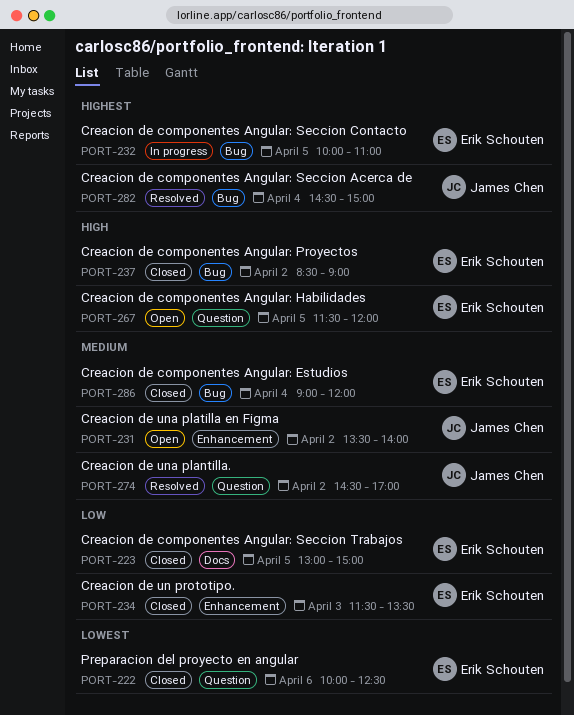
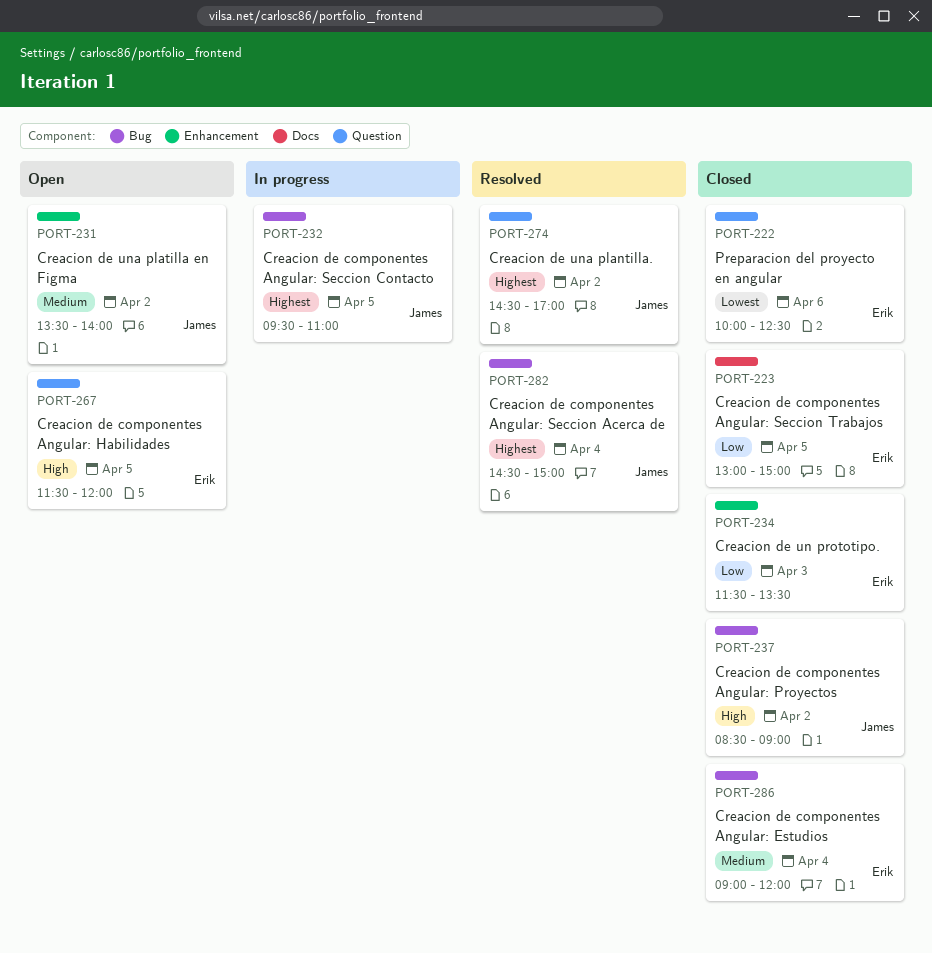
PORT-232, owner: Erik Schouten -> James Chen
PORT-232, begins: 10:00 -> 09:30
PORT-237, owner: Erik Schouten -> James Chen
PORT-274, priority: Medium -> Highest

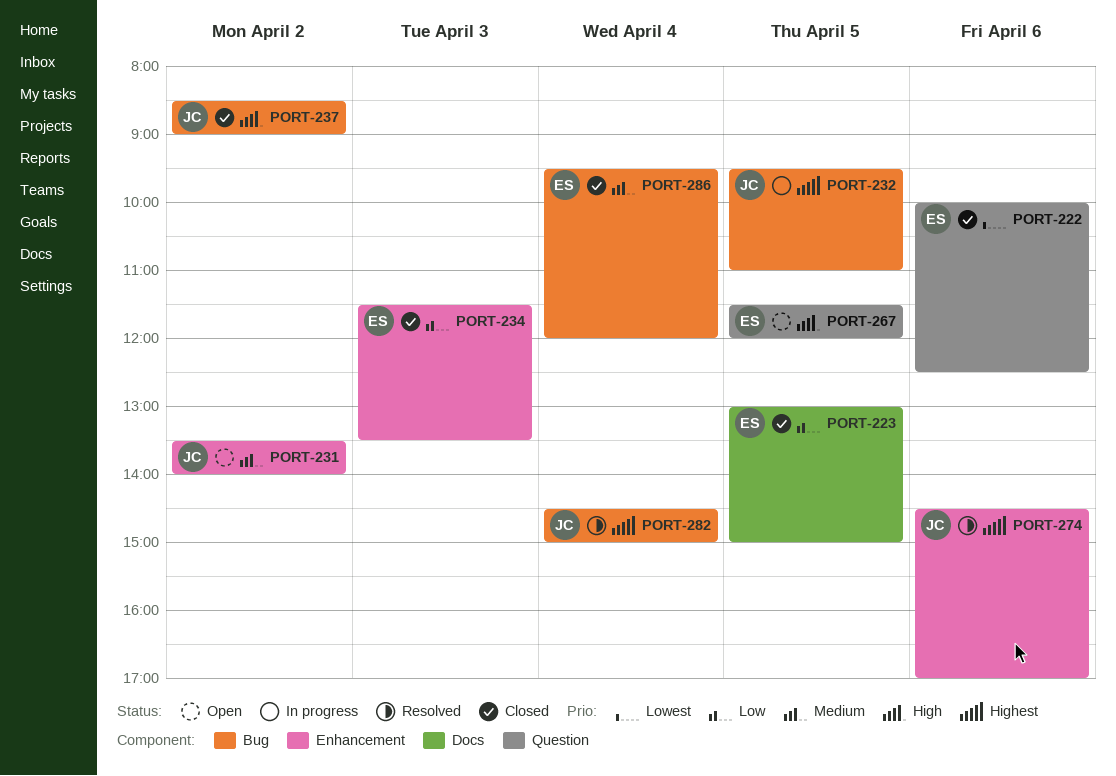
PORT-274, label: Question -> Enhancement
PORT-274, day: Apr 2 -> Apr 6
PORT-286, begins: 09:00 -> 09:30

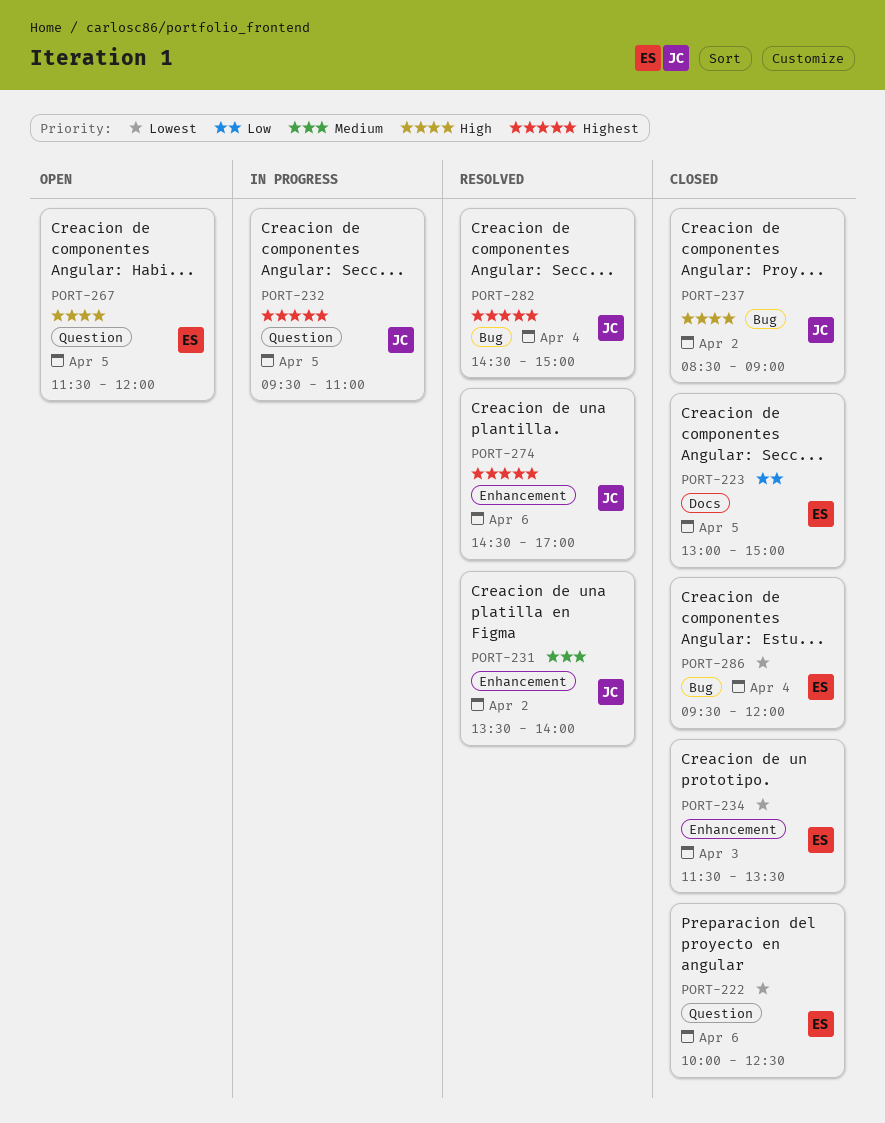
PORT-231, status: Open -> Resolved
PORT-232, label: Bug -> Question
PORT-234, priority: Low -> Lowest
PORT-286, priority: Medium -> Lowest

